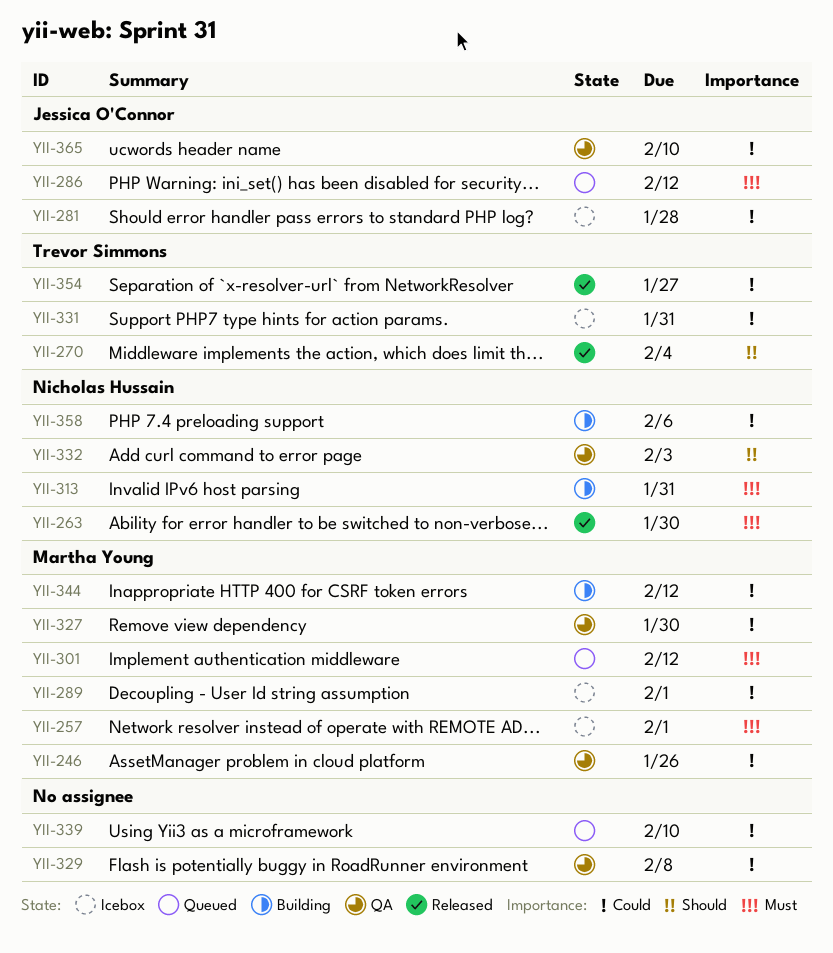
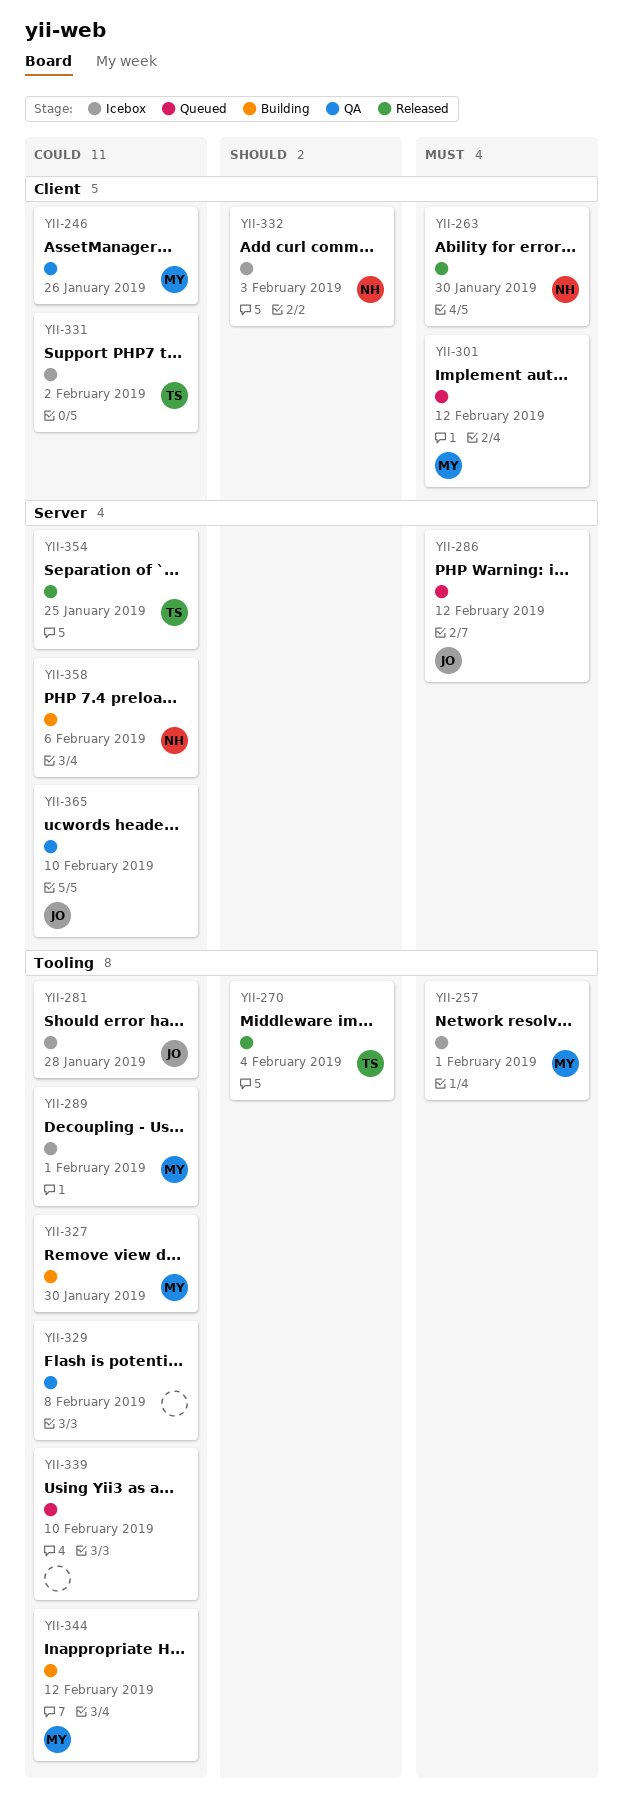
YII-313: present -> none
YII-327, status: QA -> Building
YII-331, due: Jan 31 -> Feb 2
YII-332, status: QA -> Icebox
YII-354, due: Jan 27 -> Jan 25

